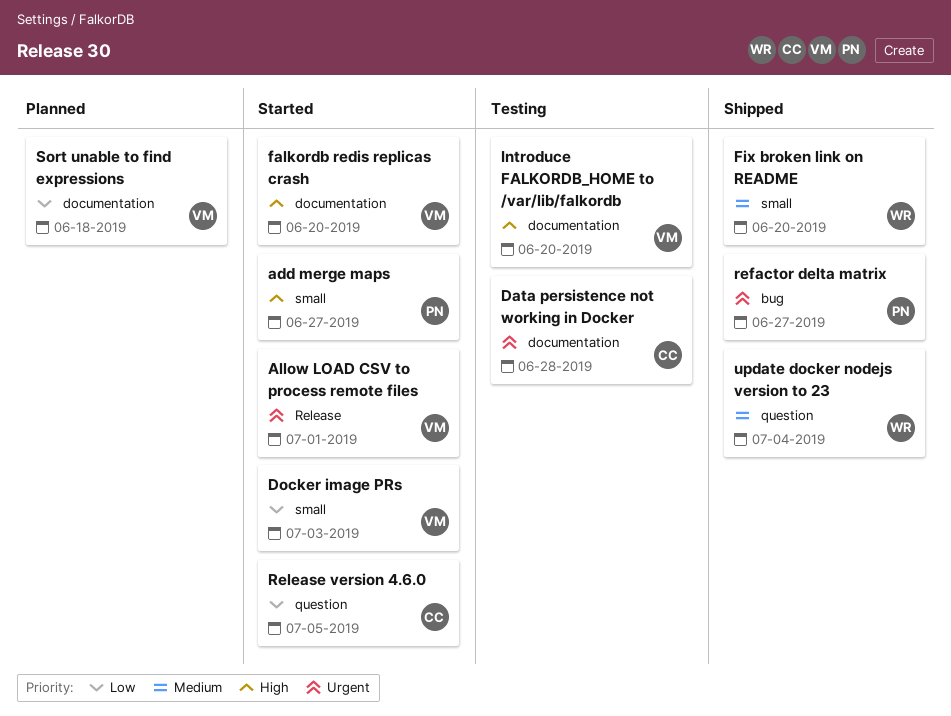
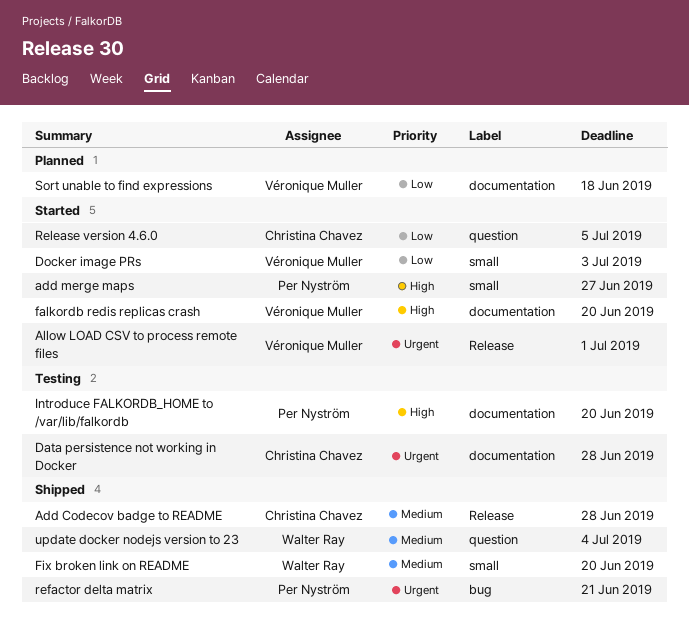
Add Codecov badge to README: none -> present
Introduce FALKORDB_HOME to /var/lib/falkordb, owner: Véronique Muller -> Per Nyström
refactor delta matrix, due: Jun 27 -> Jun 21

